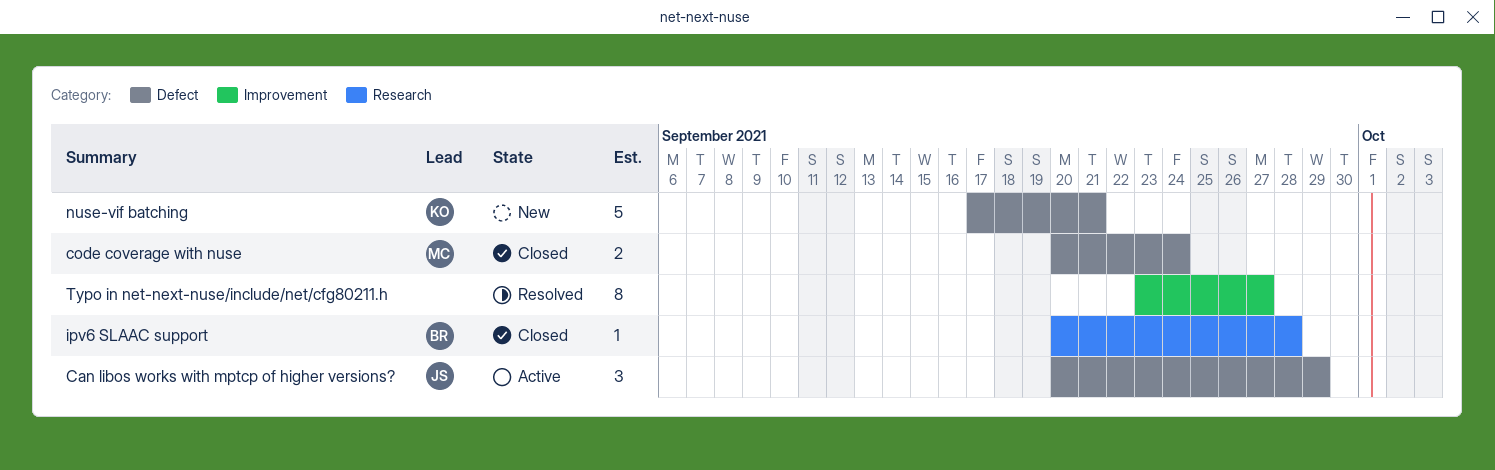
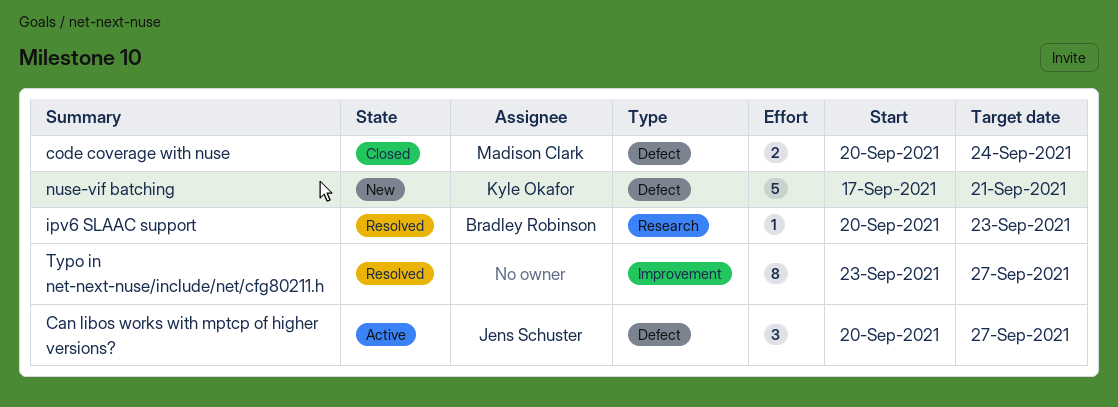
Can libos works with mptcp of higher versions?, due: Sep 29 -> Sep 27
ipv6 SLAAC support, status: Closed -> Resolved
ipv6 SLAAC support, due: Sep 28 -> Sep 23

